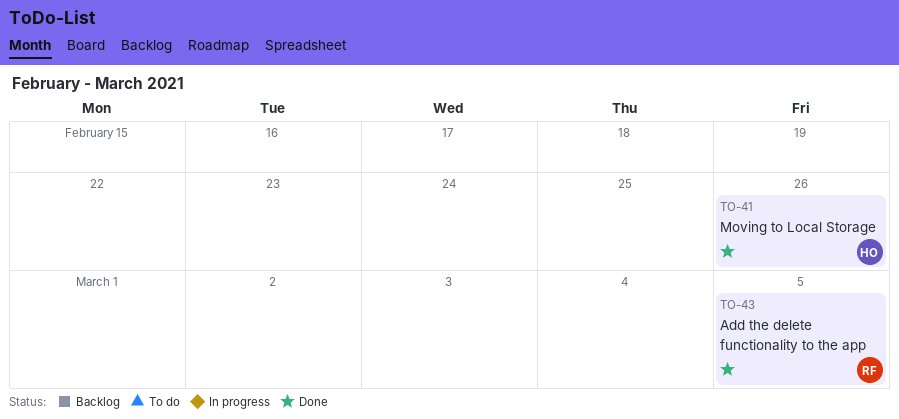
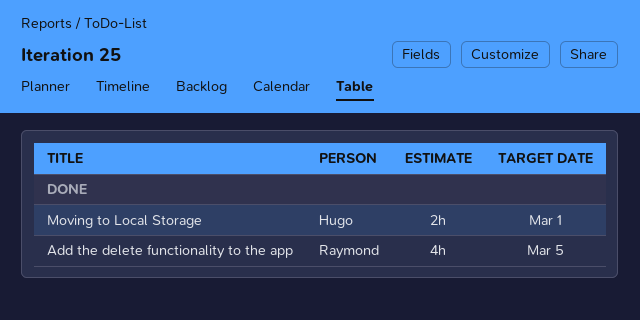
Moving to Local Storage, due: Feb 26 -> Mar 1

